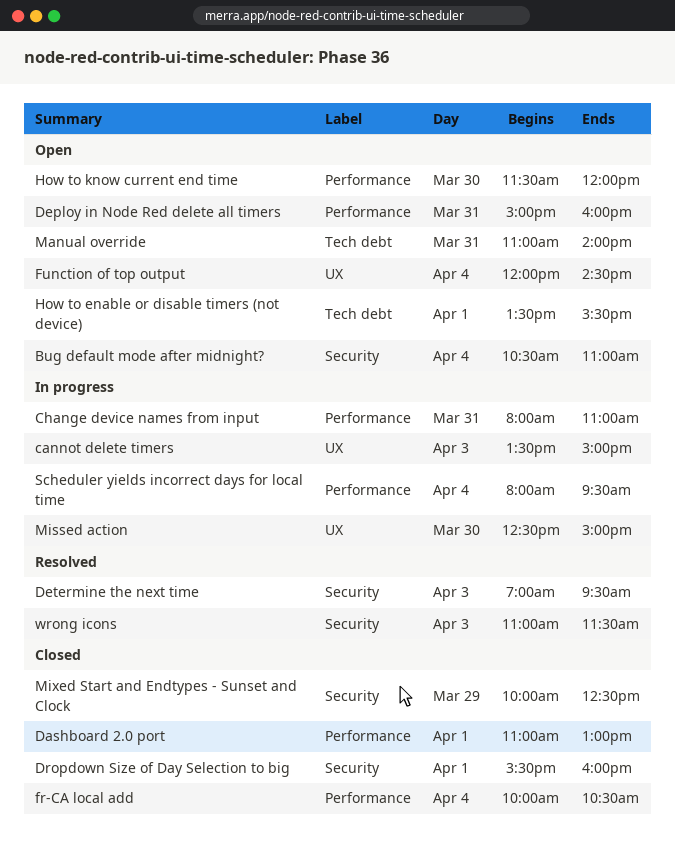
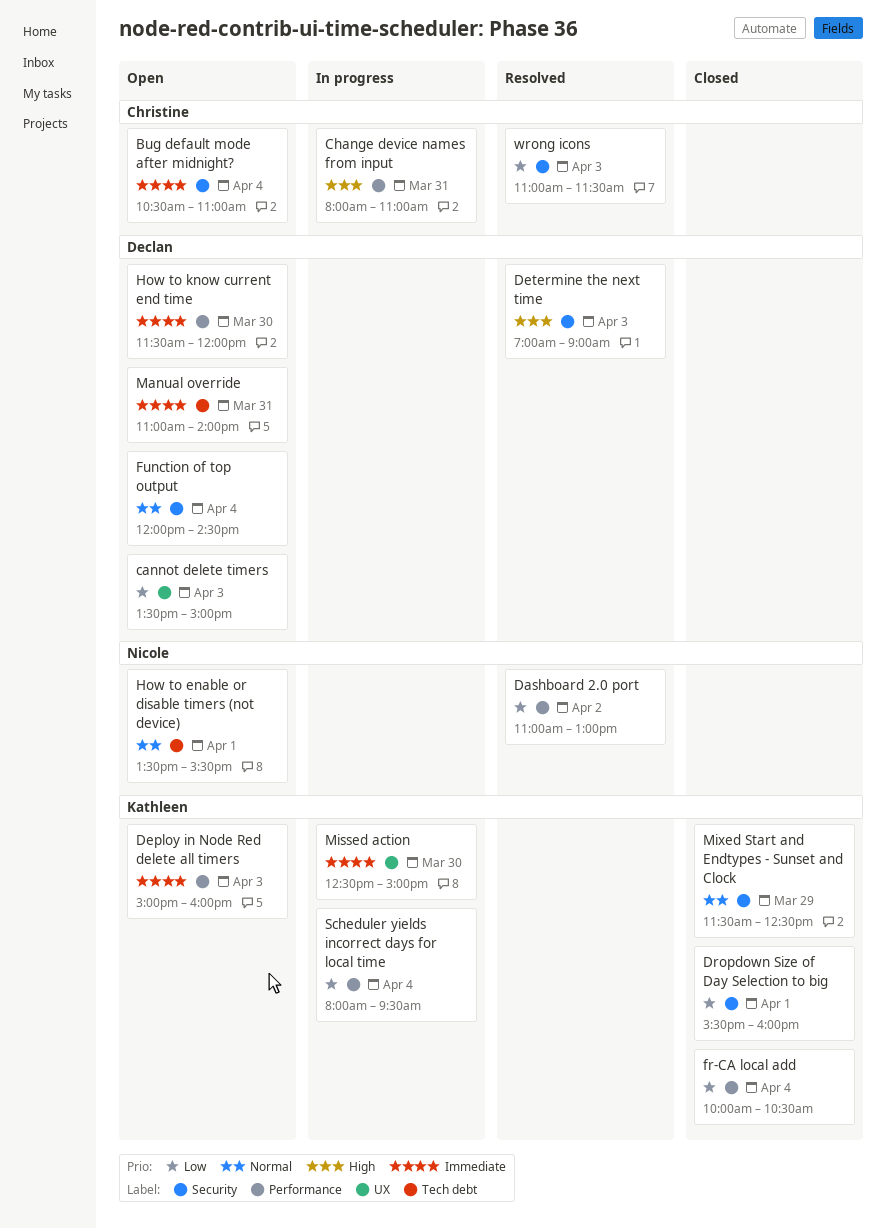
cannot delete timers, status: In progress -> Open
Dashboard 2.0 port, status: Closed -> Resolved
Dashboard 2.0 port, day: Apr 1 -> Apr 2
Deploy in Node Red delete all timers, day: Mar 31 -> Apr 3
Determine the next time, ends: 09:30 -> 09:00
Function of top output, label: UX -> Security
Mixed Start and Endtypes - Sunset and Clock, begins: 10:00 -> 11:30

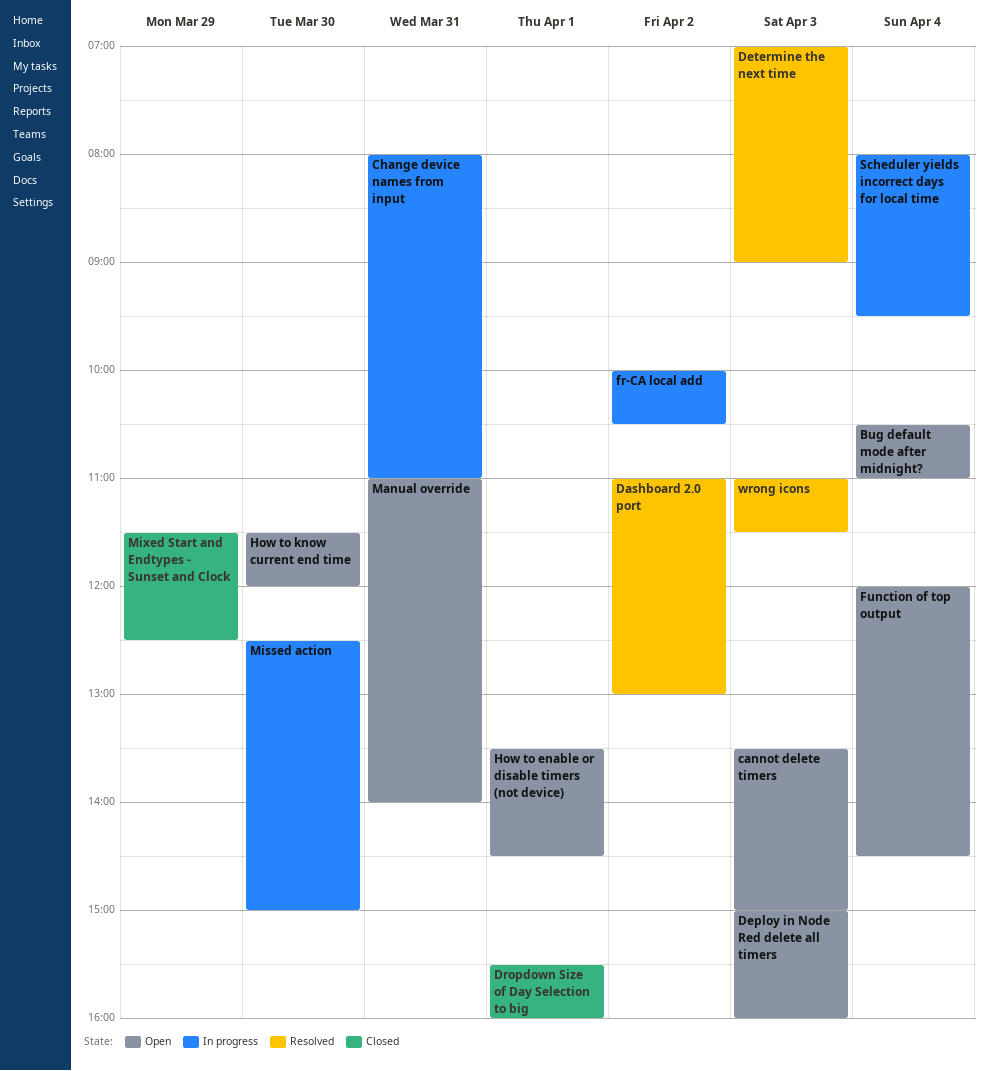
fr-CA local add, status: Closed -> In progress
fr-CA local add, day: Apr 4 -> Apr 2
How to enable or disable timers (not device), ends: 15:30 -> 14:30

